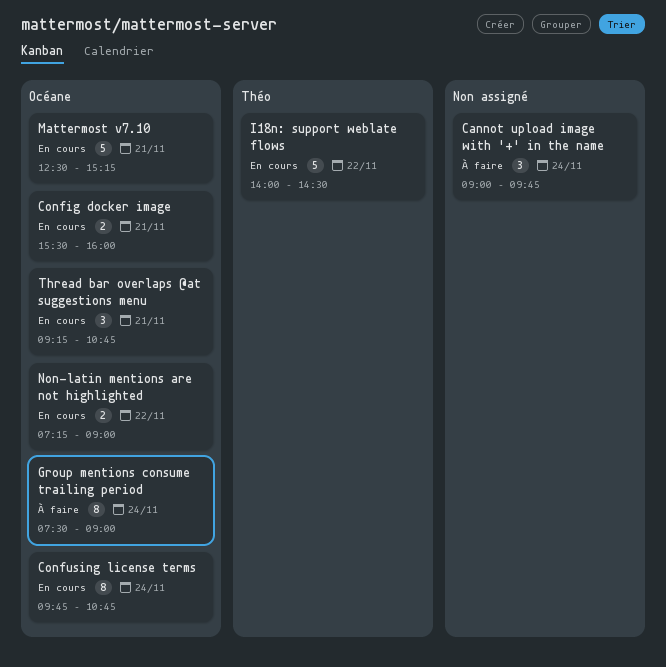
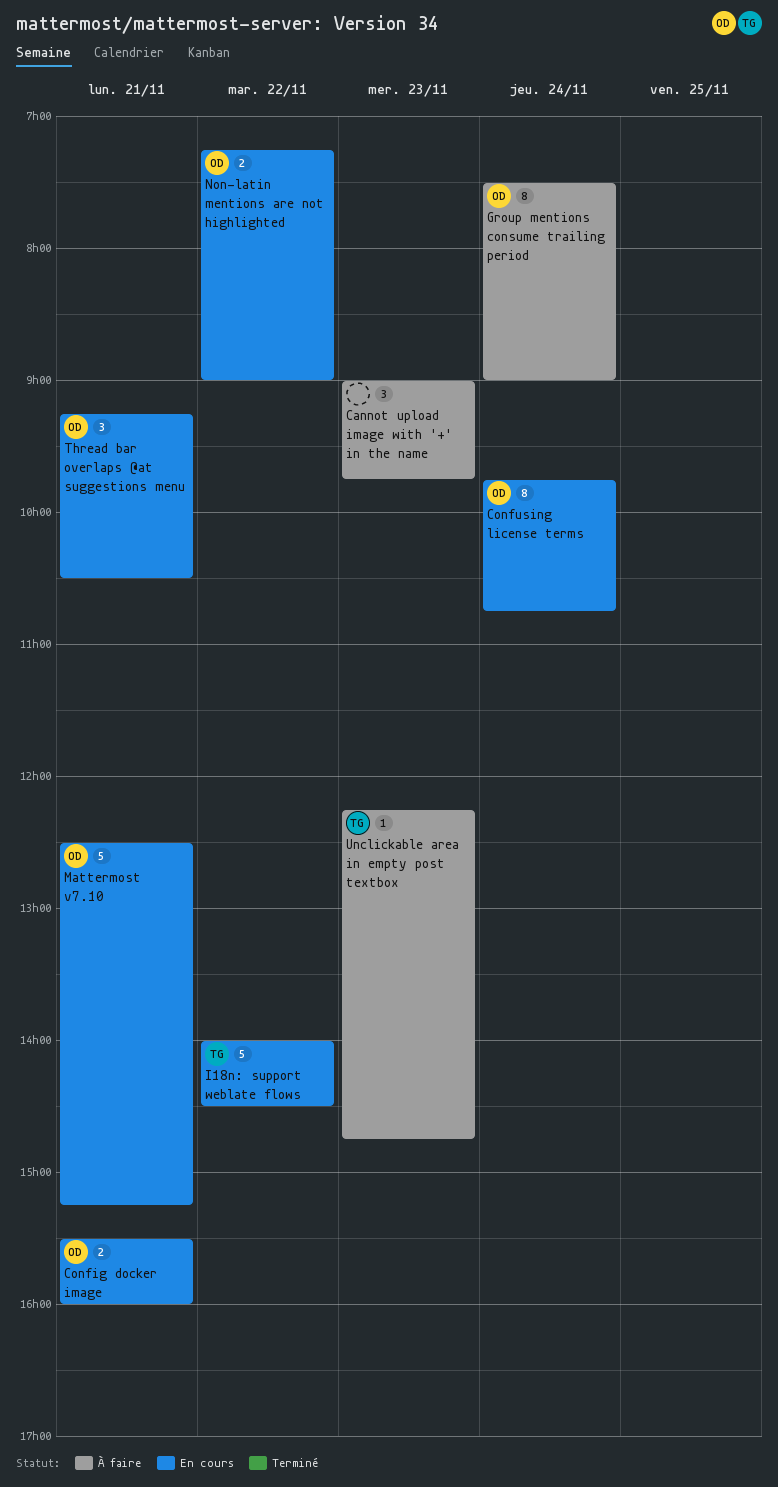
Cannot upload image with '+' in the name, day: Nov 24 -> Nov 23
Thread bar overlaps @at suggestions menu, ends: 10:45 -> 10:30
Unclickable area in empty post textbox: none -> present

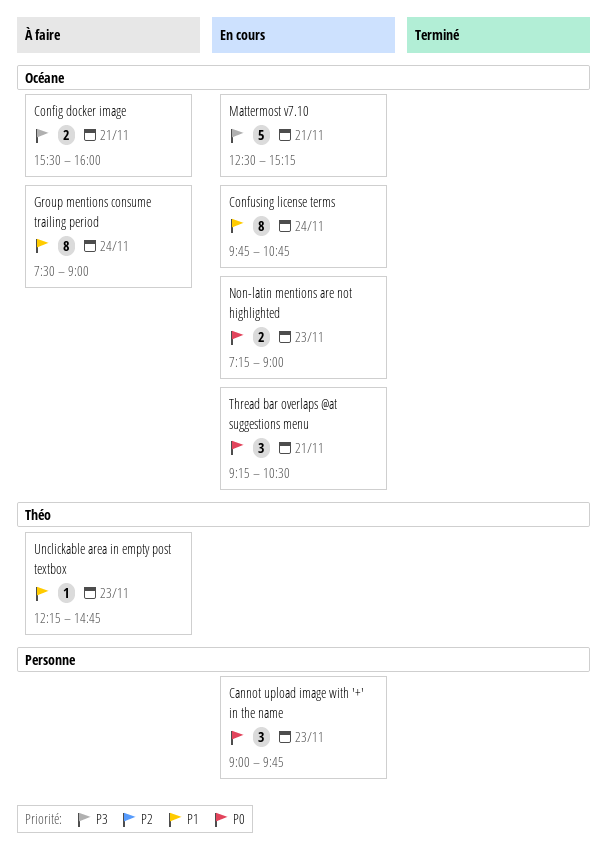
Cannot upload image with '+' in the name, status: À faire -> En cours
Config docker image, status: En cours -> À faire
I18n: support weblate flows: present -> none
Non-latin mentions are not highlighted, day: Nov 22 -> Nov 23

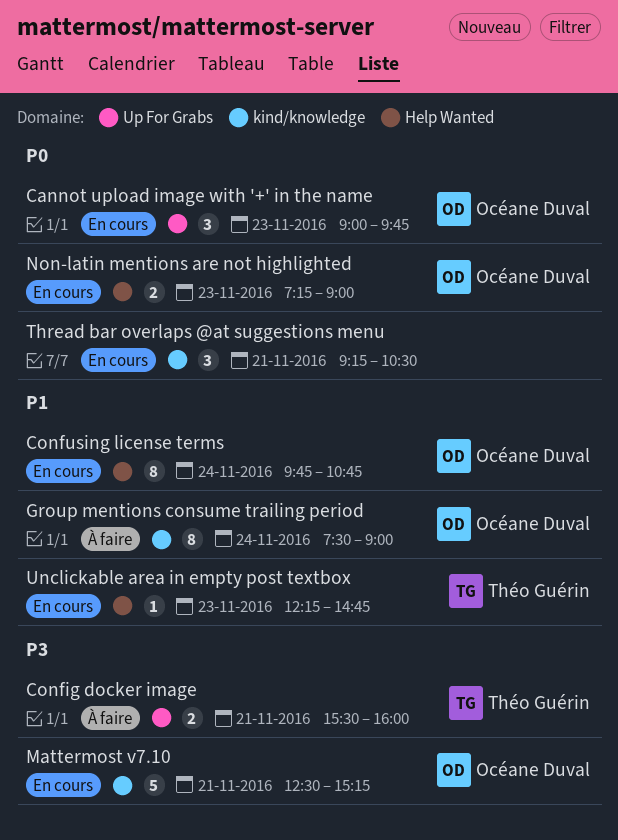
Cannot upload image with '+' in the name, owner: none -> Océane Duval
Config docker image, owner: Océane Duval -> Théo Guérin
Thread bar overlaps @at suggestions menu, owner: Océane Duval -> none
Unclickable area in empty post textbox, status: À faire -> En cours

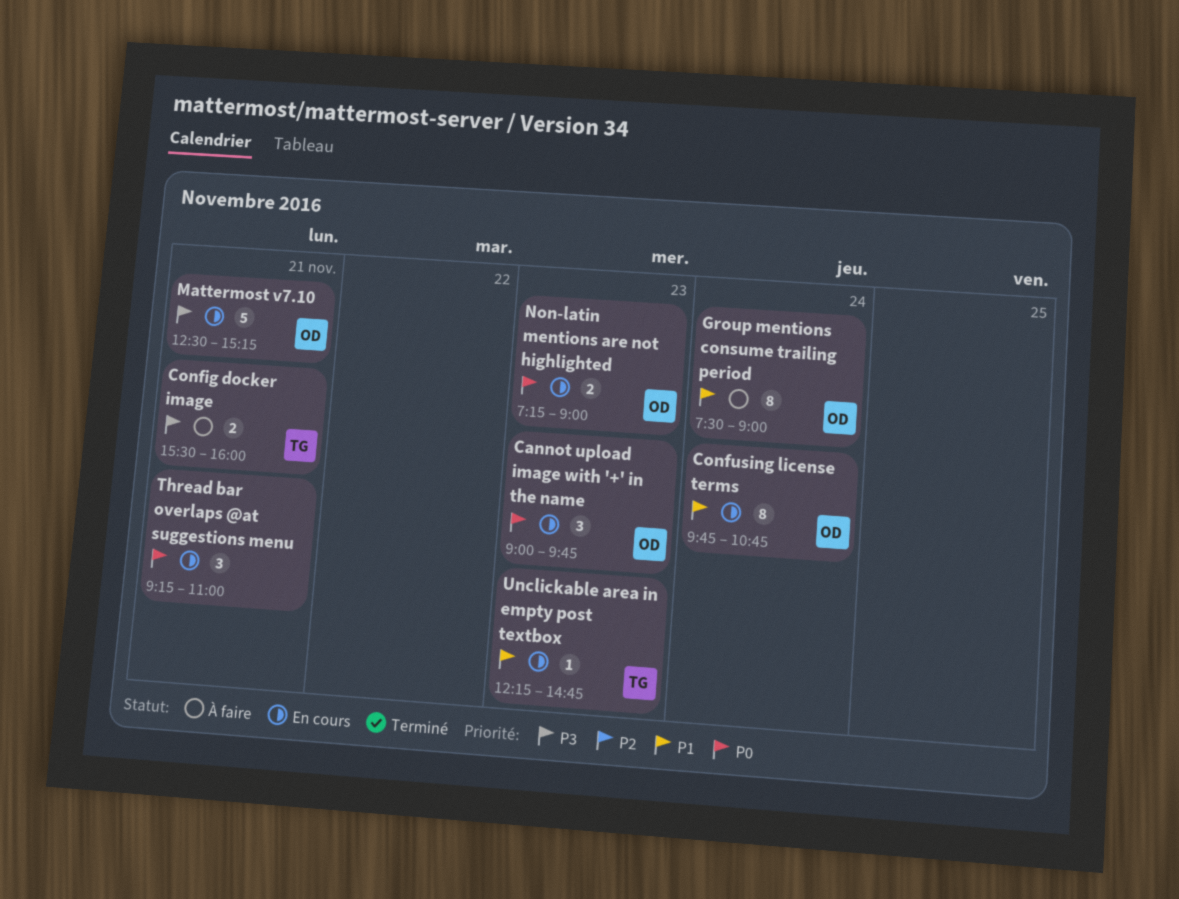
Thread bar overlaps @at suggestions menu, ends: 10:30 -> 11:00

